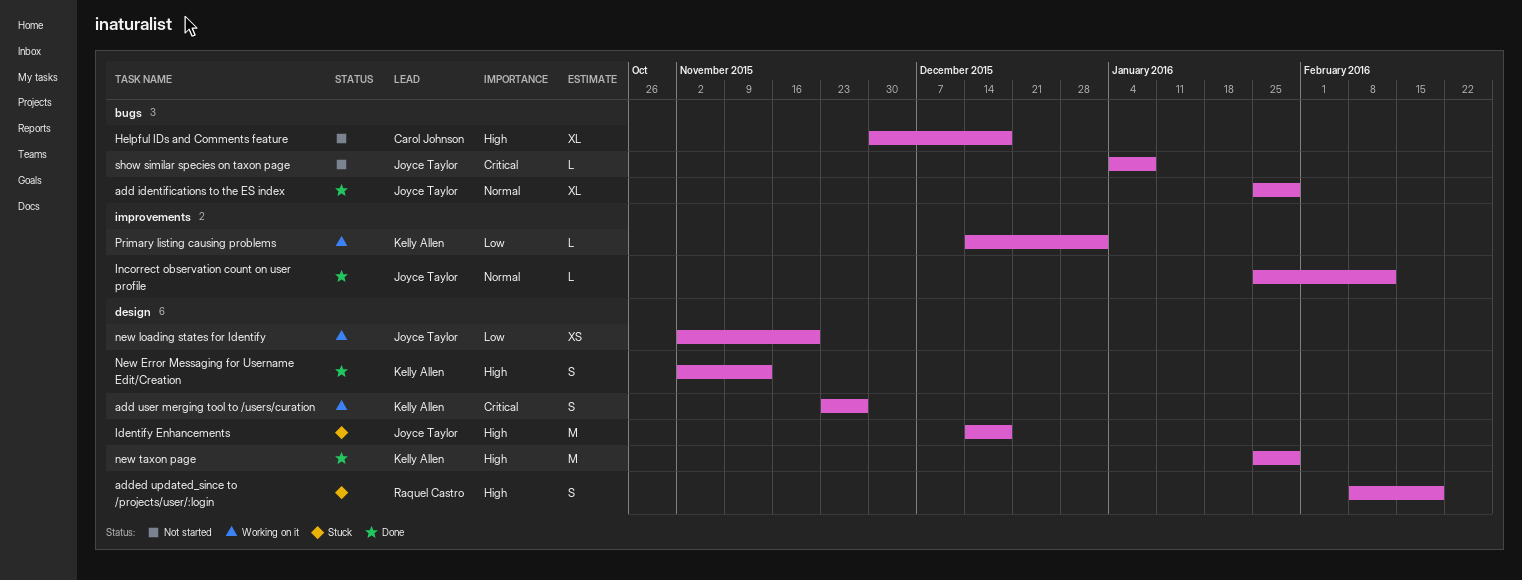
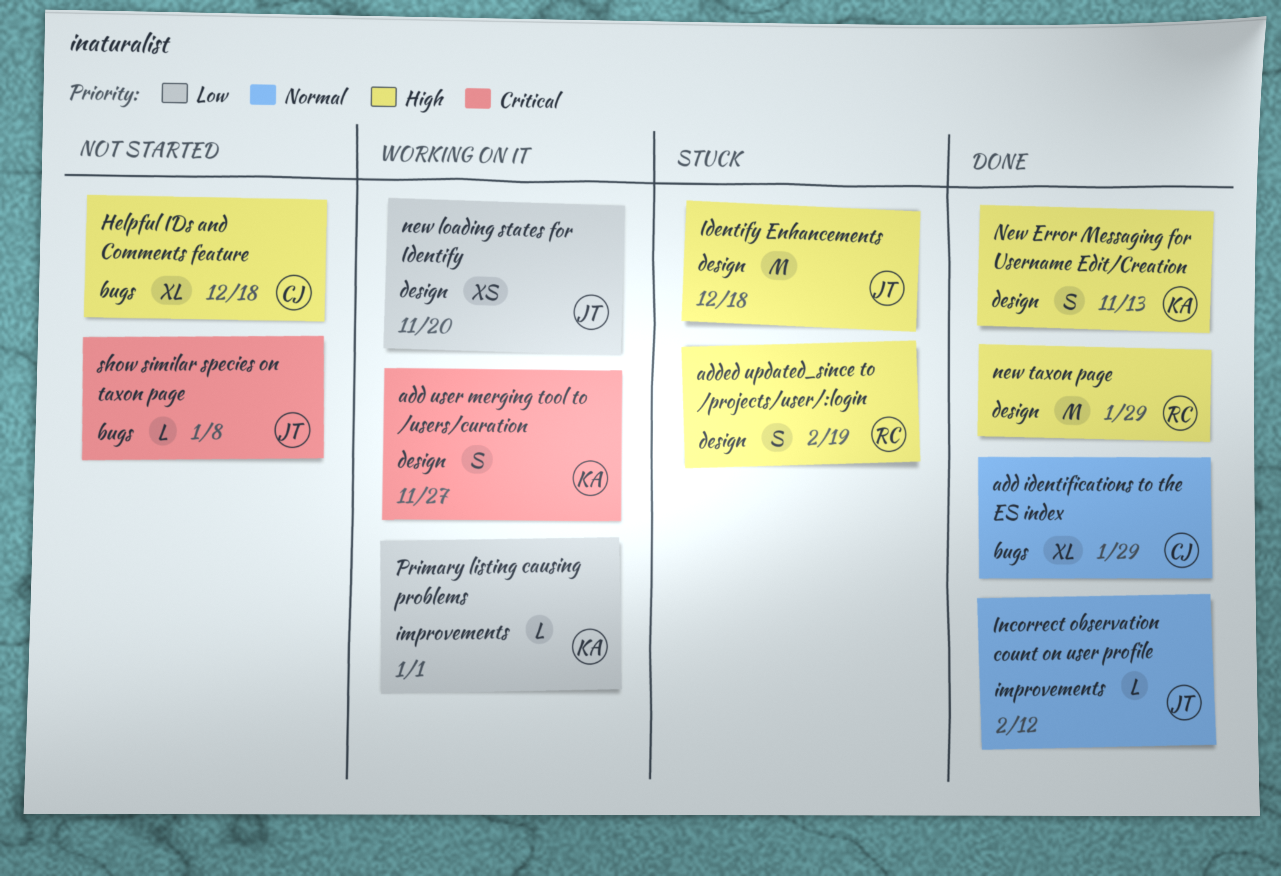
add identifications to the ES index, owner: Joyce Taylor -> Carol Johnson
new taxon page, owner: Kelly Allen -> Raquel Castro

